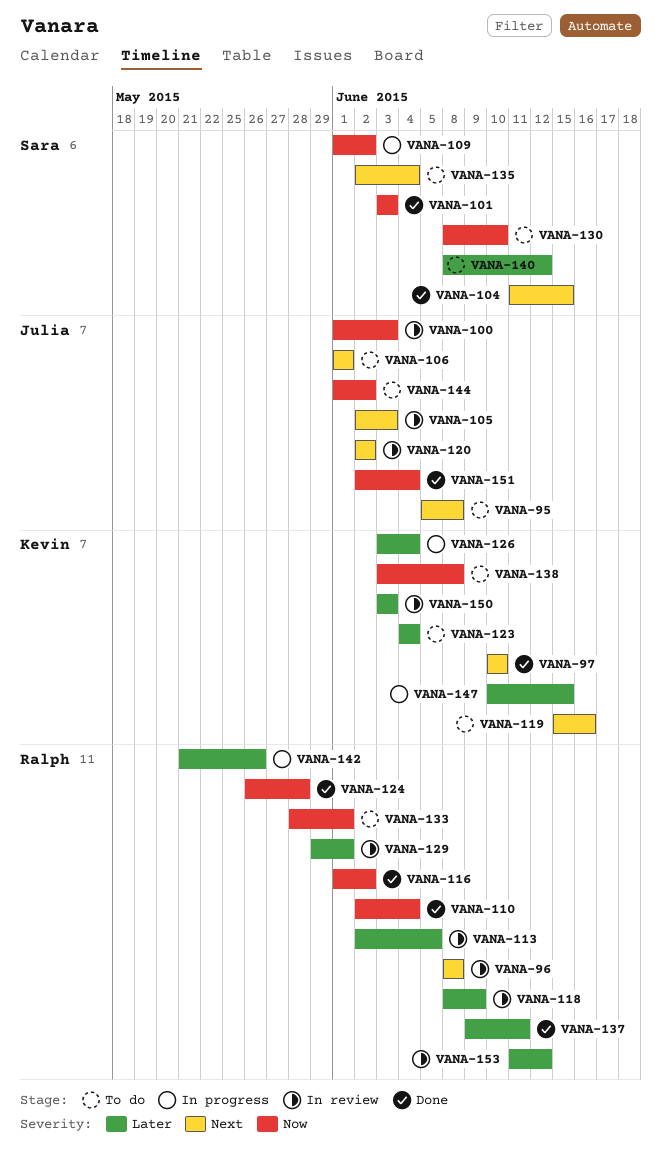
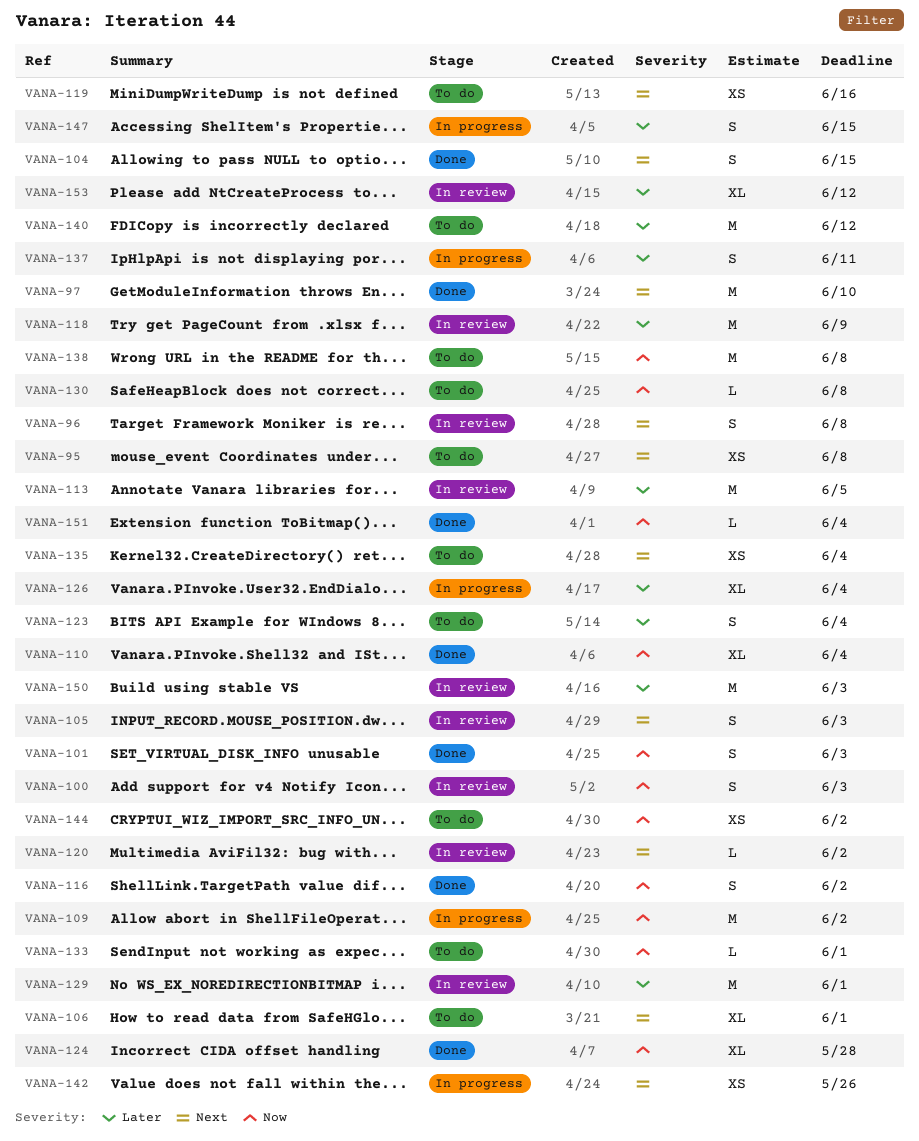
VANA-130, due: Jun 10 -> Jun 8
VANA-137, status: Done -> In progress
VANA-142, priority: Later -> Next

